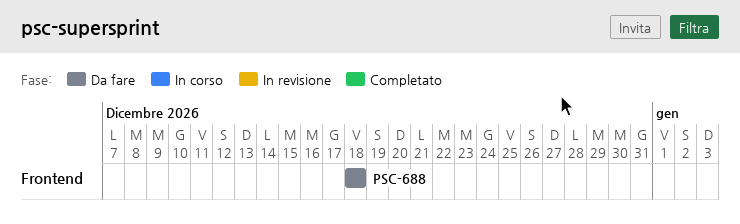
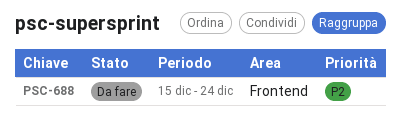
PSC-688, start: Dec 18 -> Dec 15
PSC-688, due: Dec 18 -> Dec 24

